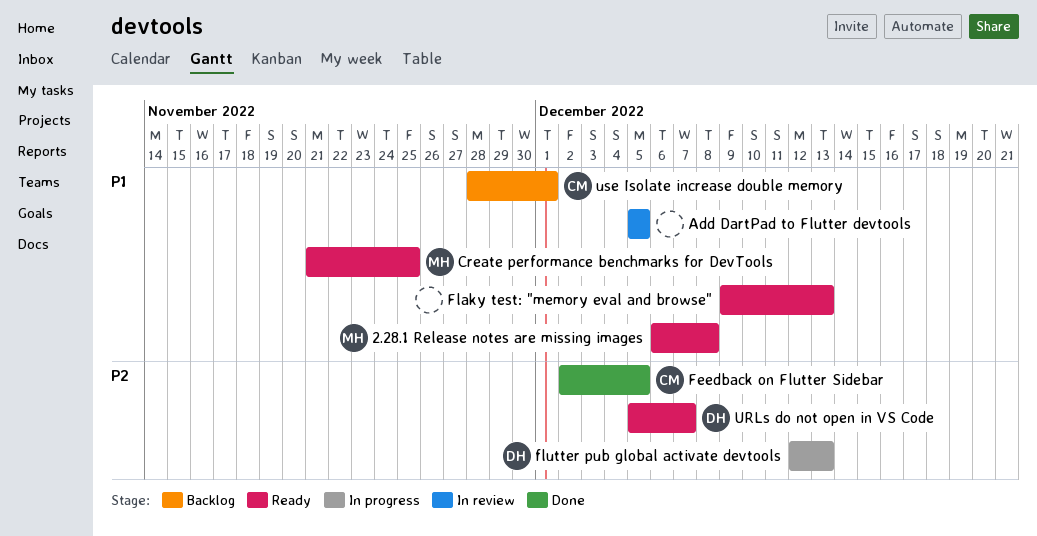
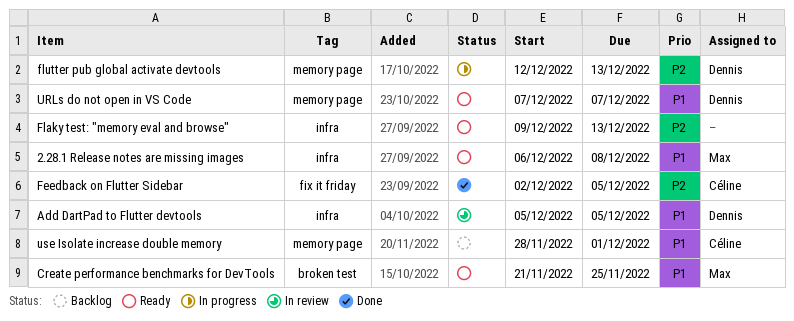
Add DartPad to Flutter devtools, owner: none -> Dennis
Flaky test: "memory eval and browse", priority: P1 -> P2
URLs do not open in VS Code, priority: P2 -> P1
URLs do not open in VS Code, start: Dec 5 -> Dec 7

